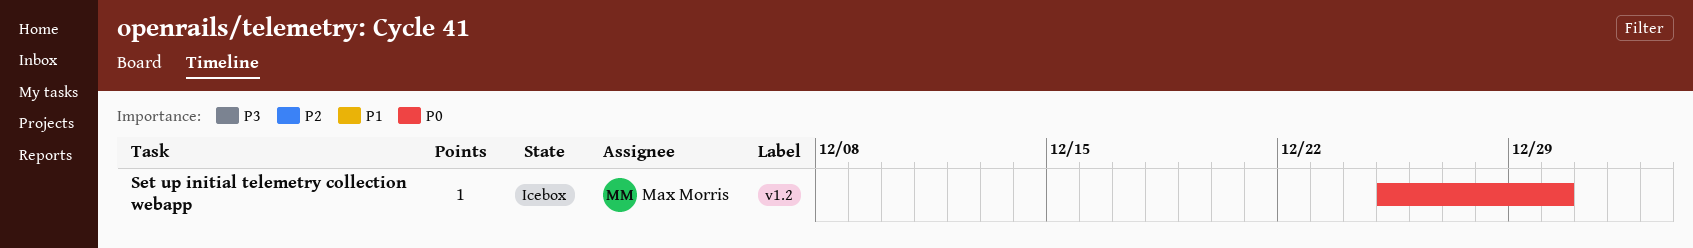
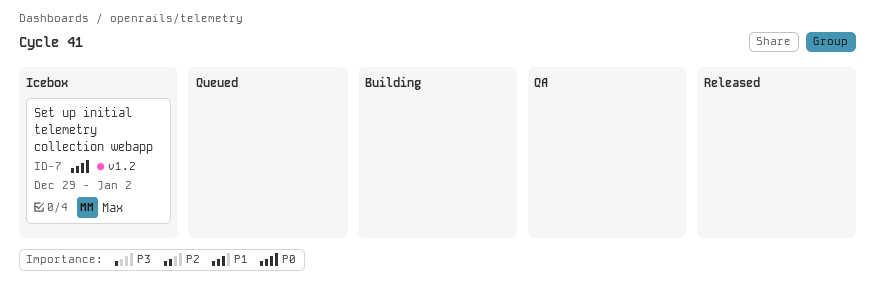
Set up initial telemetry collection webapp, start: Dec 25 -> Dec 29
Set up initial telemetry collection webapp, due: Dec 30 -> Jan 2

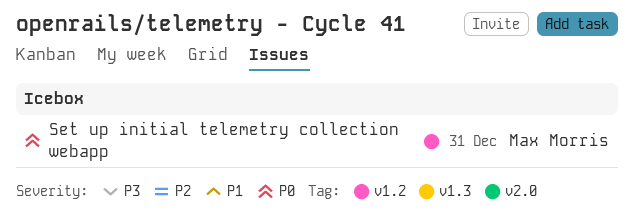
Set up initial telemetry collection webapp, due: Jan 2 -> Dec 31

